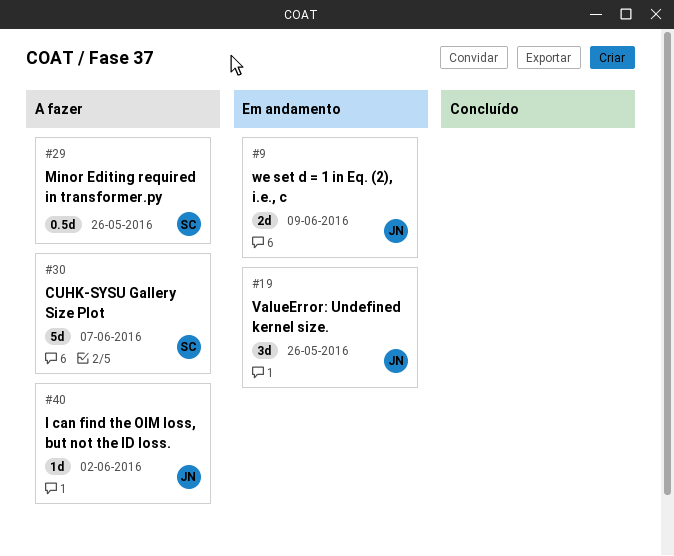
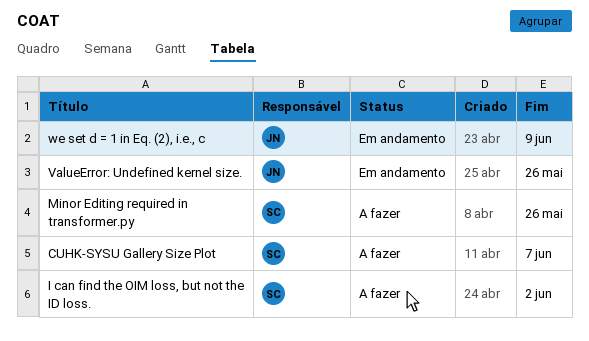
I can find the OIM loss, but not the ID loss., owner: JN -> SC

